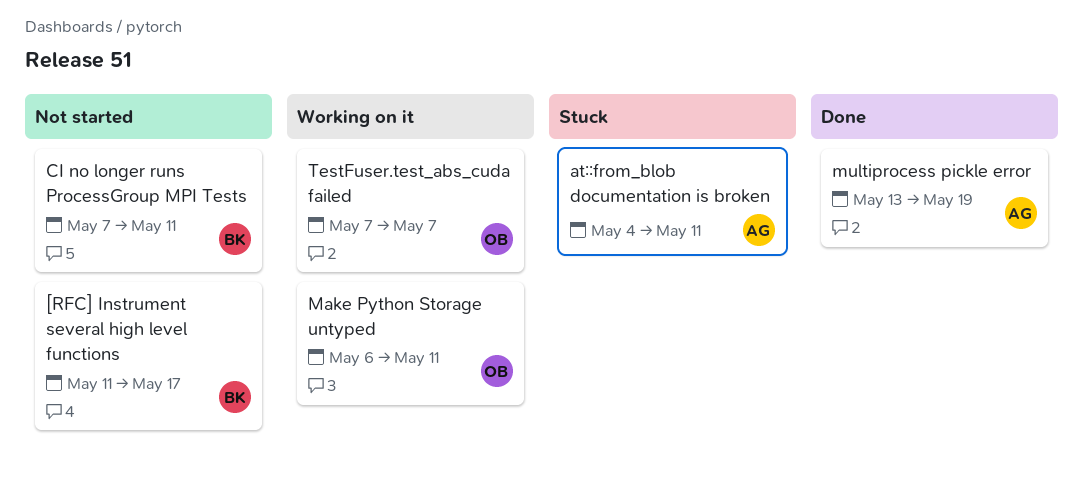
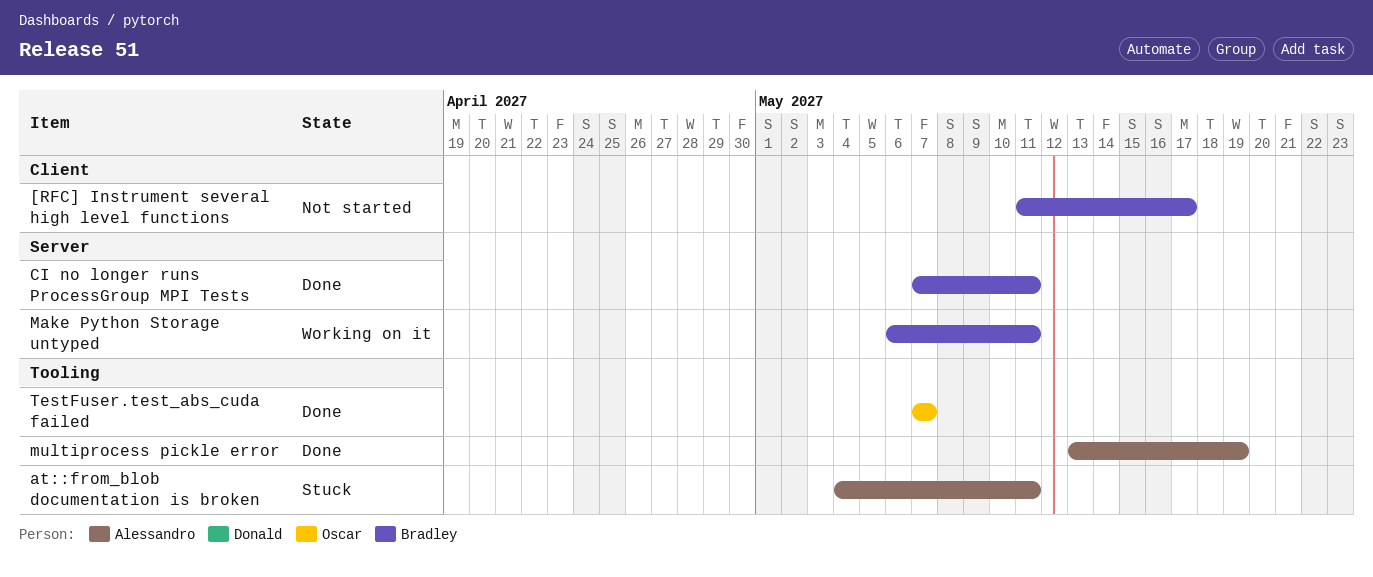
CI no longer runs ProcessGroup MPI Tests, status: Not started -> Done
Make Python Storage untyped, owner: Oscar -> Bradley
TestFuser.test_abs_cuda failed, status: Working on it -> Done

